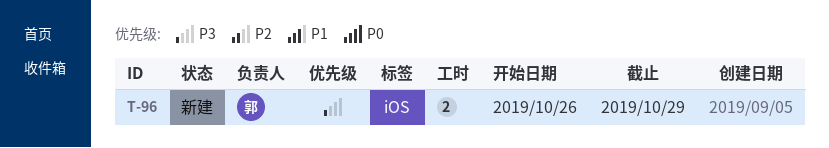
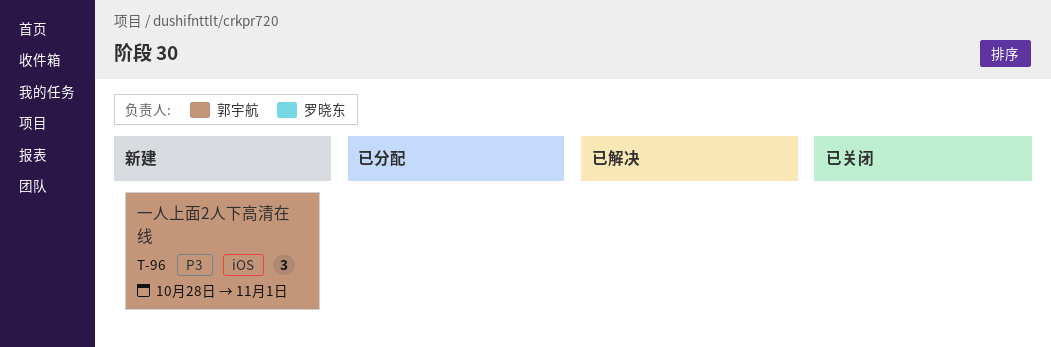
T-96, estimate: 2 -> 3
T-96, start: Oct 26 -> Oct 28
T-96, due: Oct 29 -> Nov 1

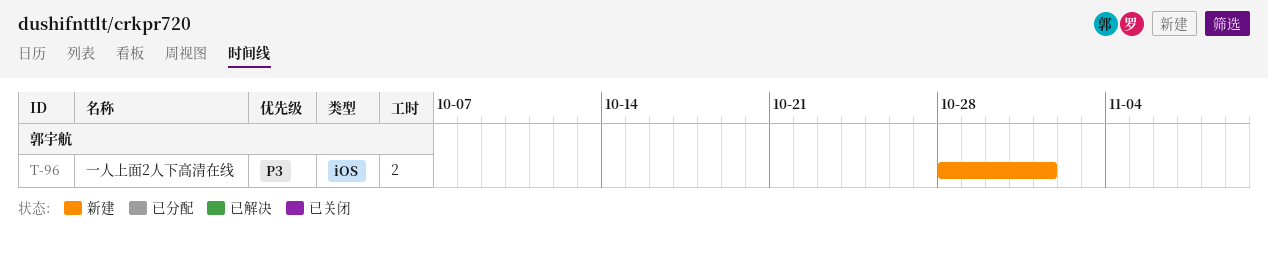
T-96, estimate: 3 -> 2

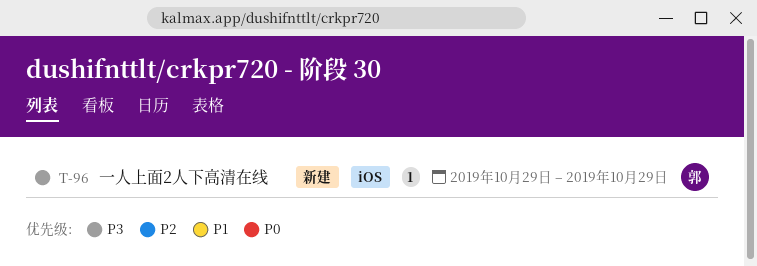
T-96, estimate: 2 -> 1
T-96, start: Oct 28 -> Oct 29
T-96, due: Nov 1 -> Oct 29

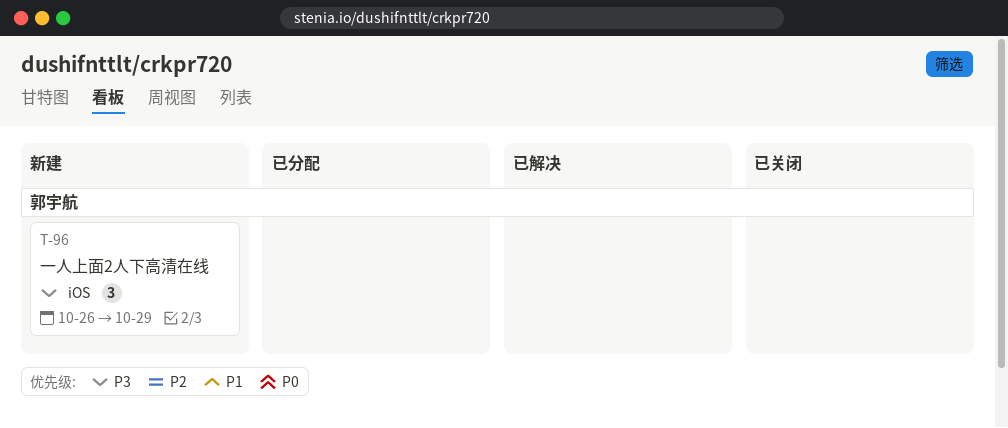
T-96, estimate: 1 -> 3
T-96, start: Oct 29 -> Oct 26

